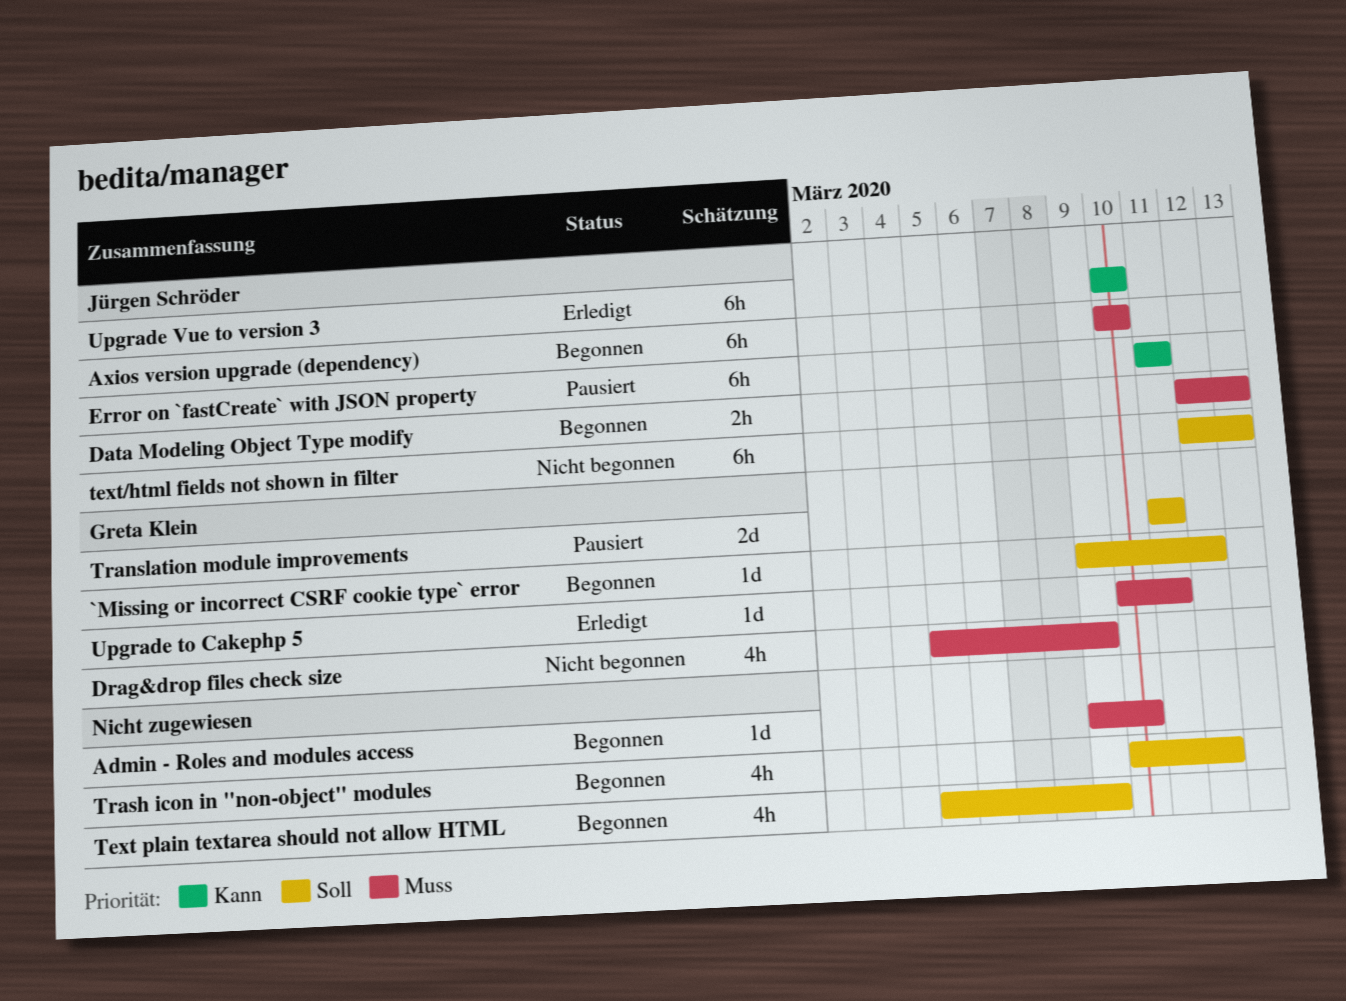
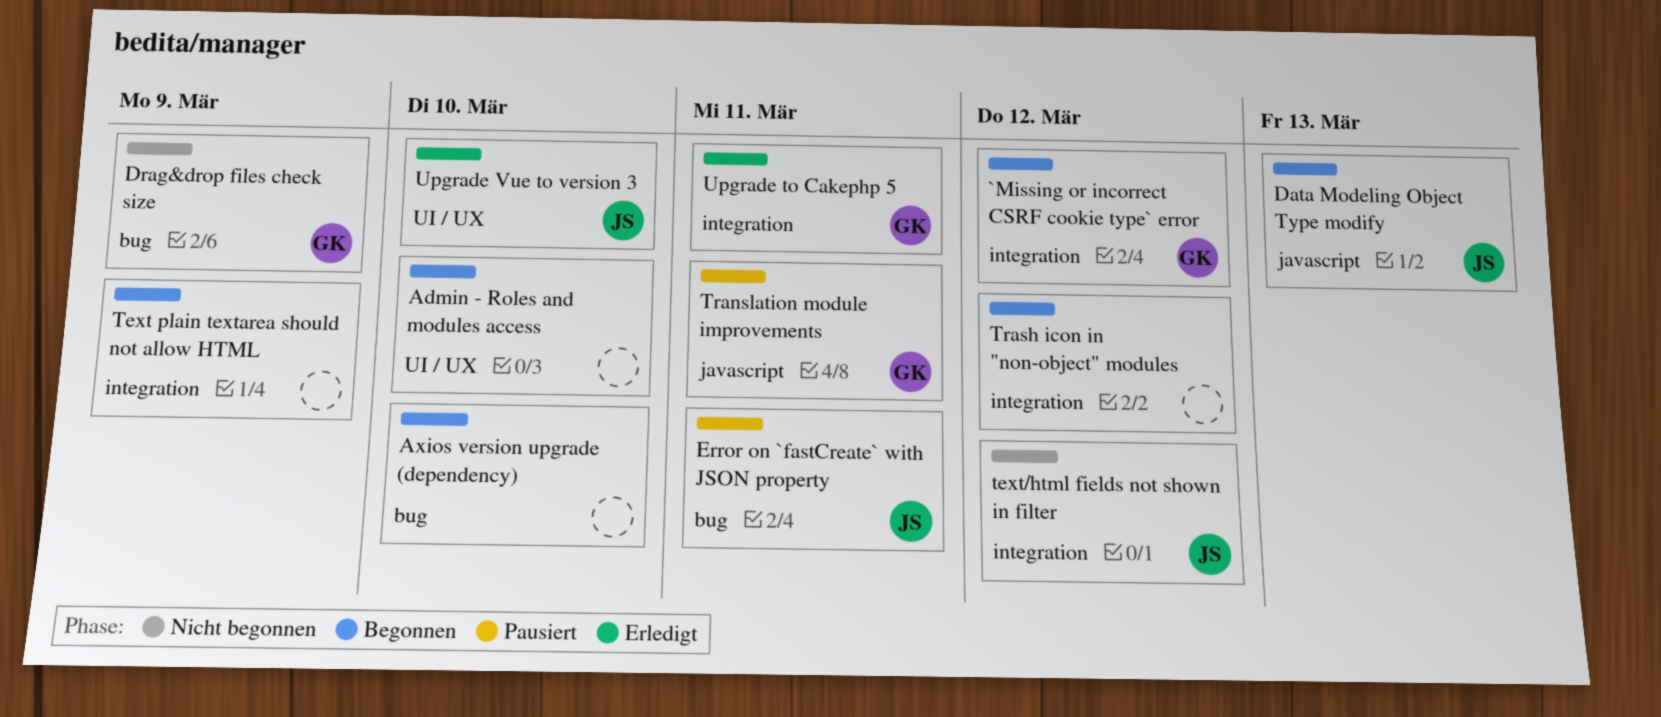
Axios version upgrade (dependency), owner: Jürgen Schröder -> none
text/html fields not shown in filter, due: Mar 13 -> Mar 12

